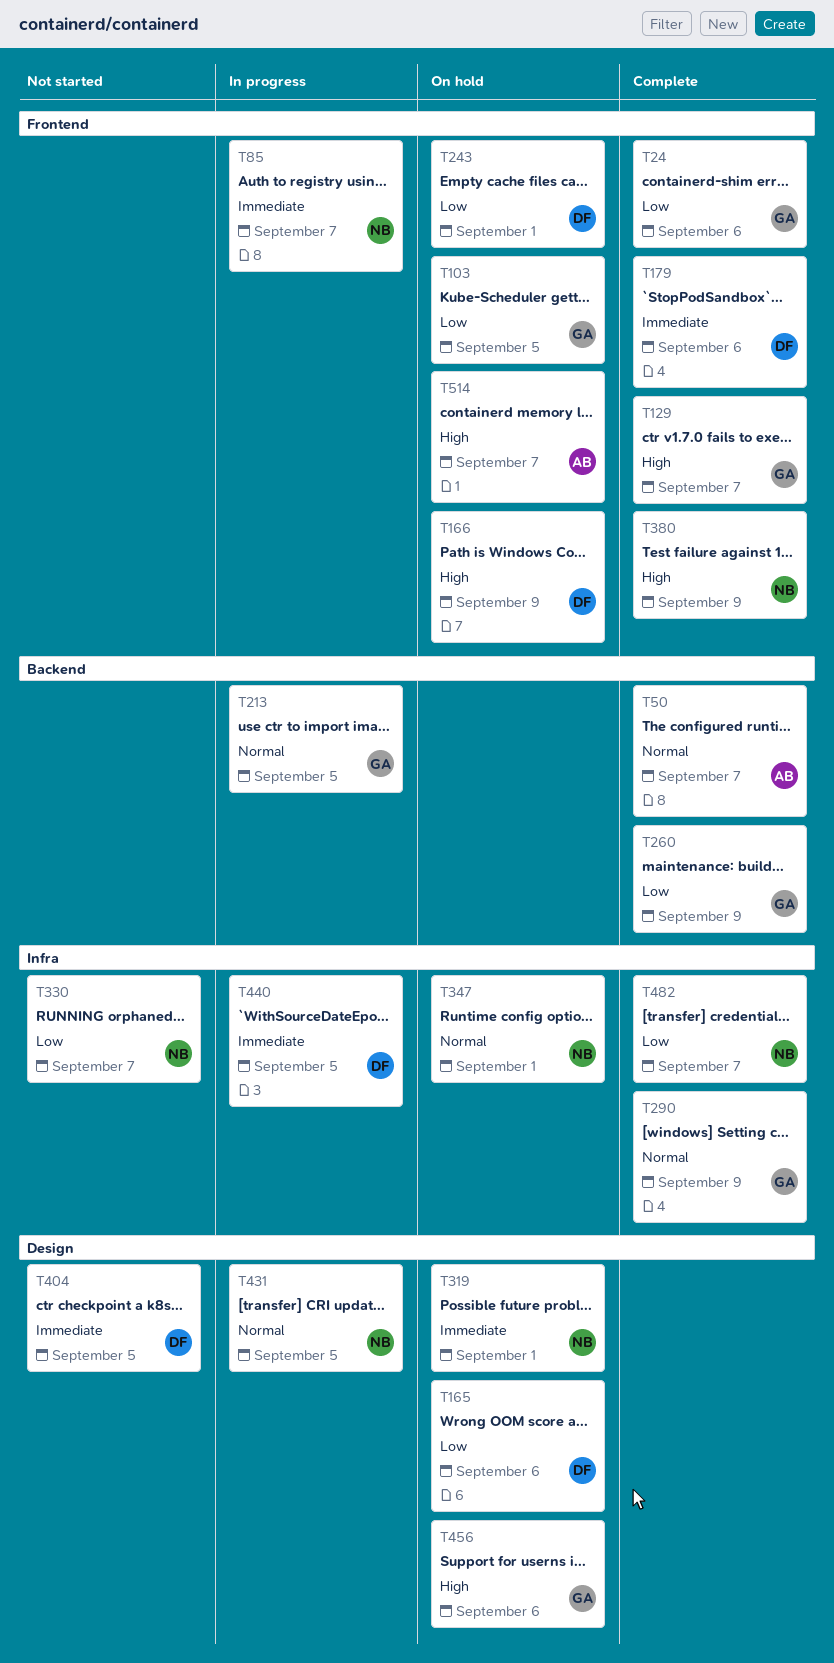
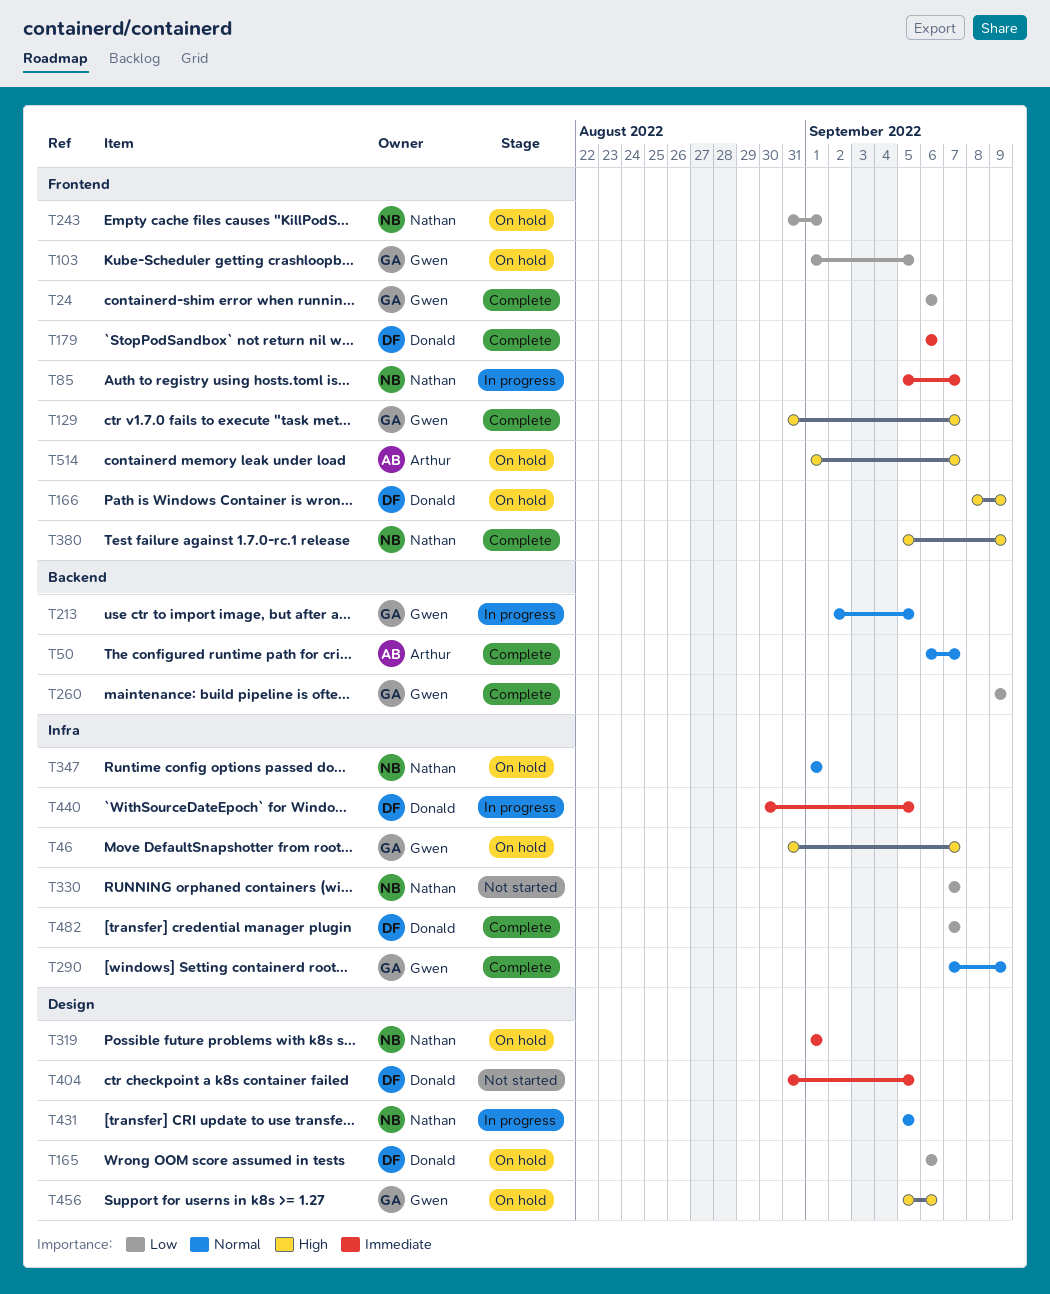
T46: none -> present
T243, owner: Donald -> Nathan
T482, owner: Nathan -> Donald

